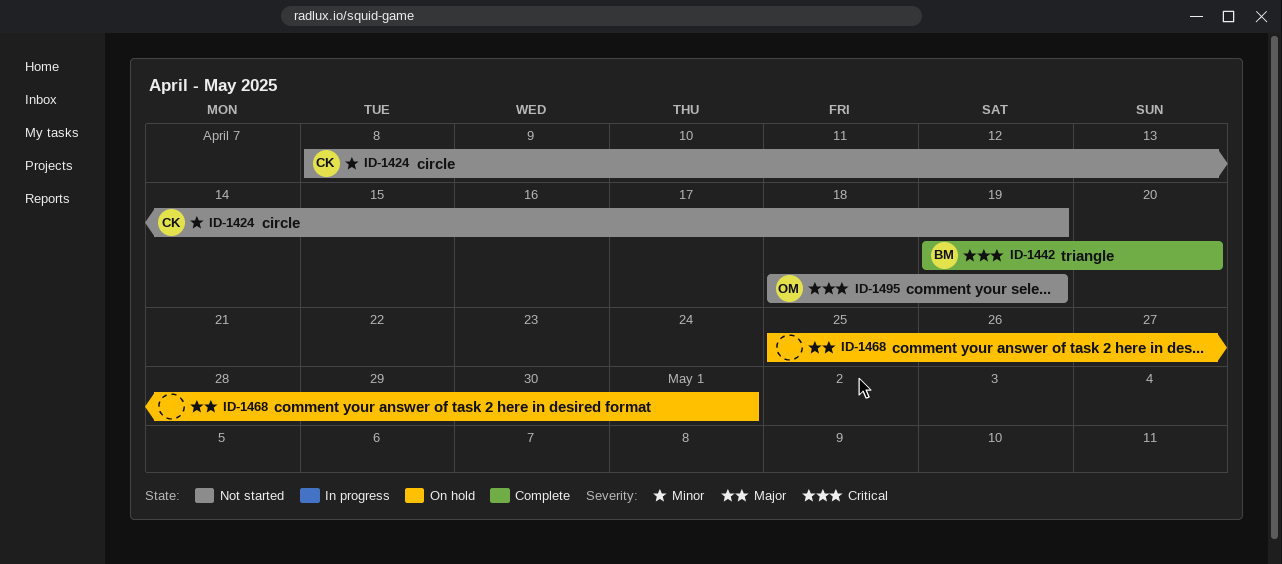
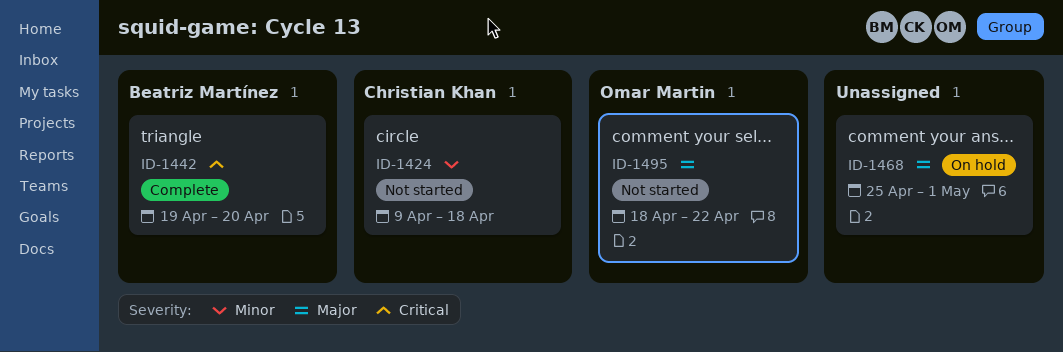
ID-1424, start: Apr 8 -> Apr 9
ID-1424, due: Apr 19 -> Apr 18
ID-1495, priority: Critical -> Major
ID-1495, due: Apr 19 -> Apr 22

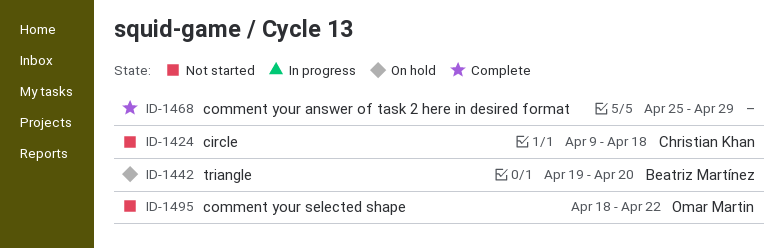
ID-1442, status: Complete -> On hold
ID-1468, status: On hold -> Complete
ID-1468, due: May 1 -> Apr 29

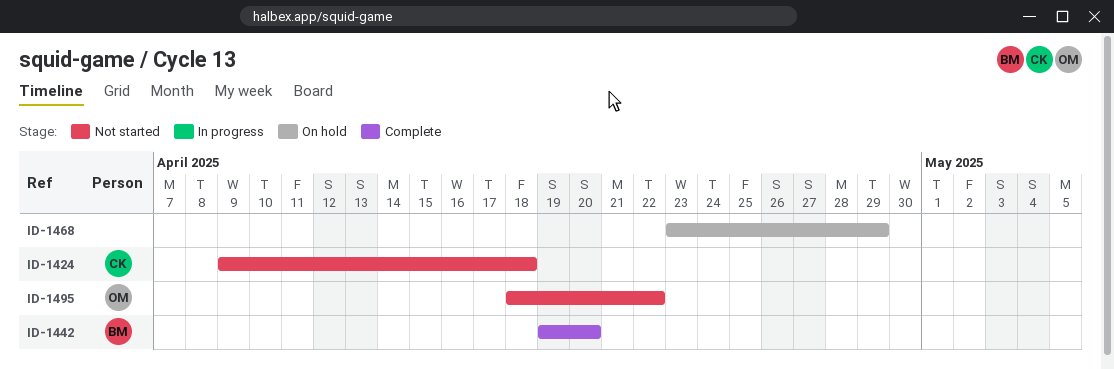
ID-1442, status: On hold -> Complete
ID-1468, status: Complete -> On hold
ID-1468, start: Apr 25 -> Apr 23

